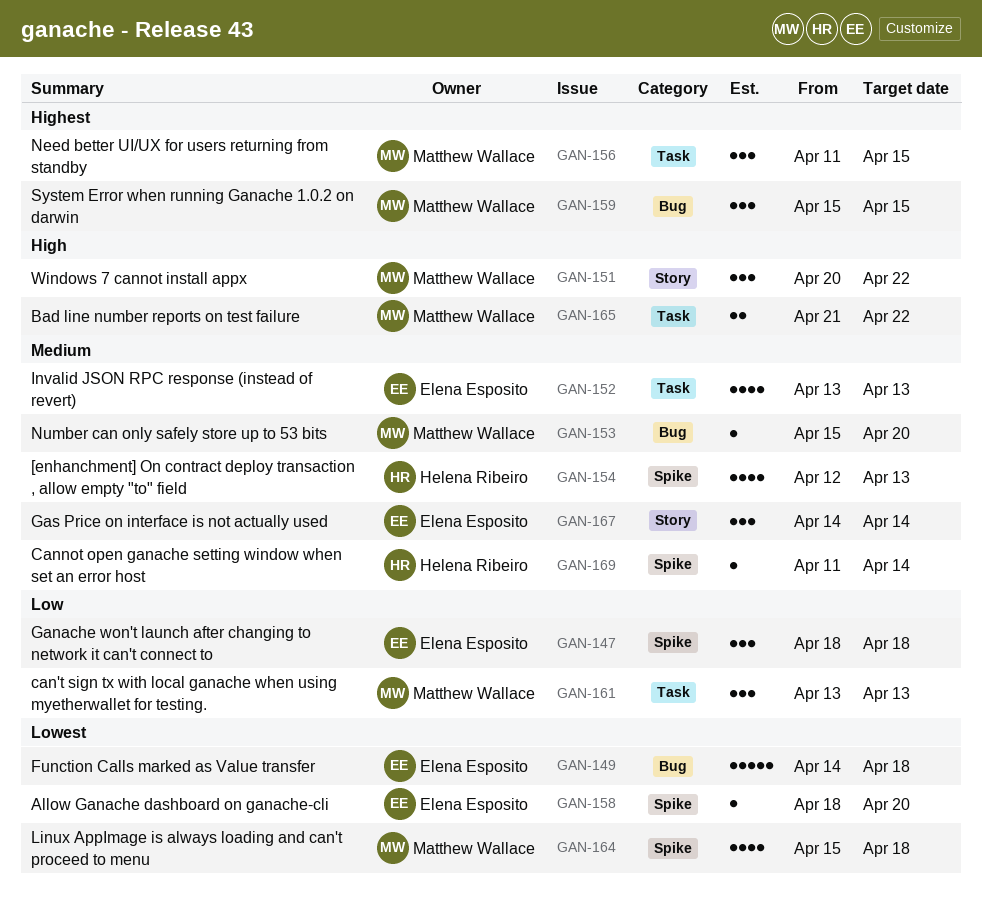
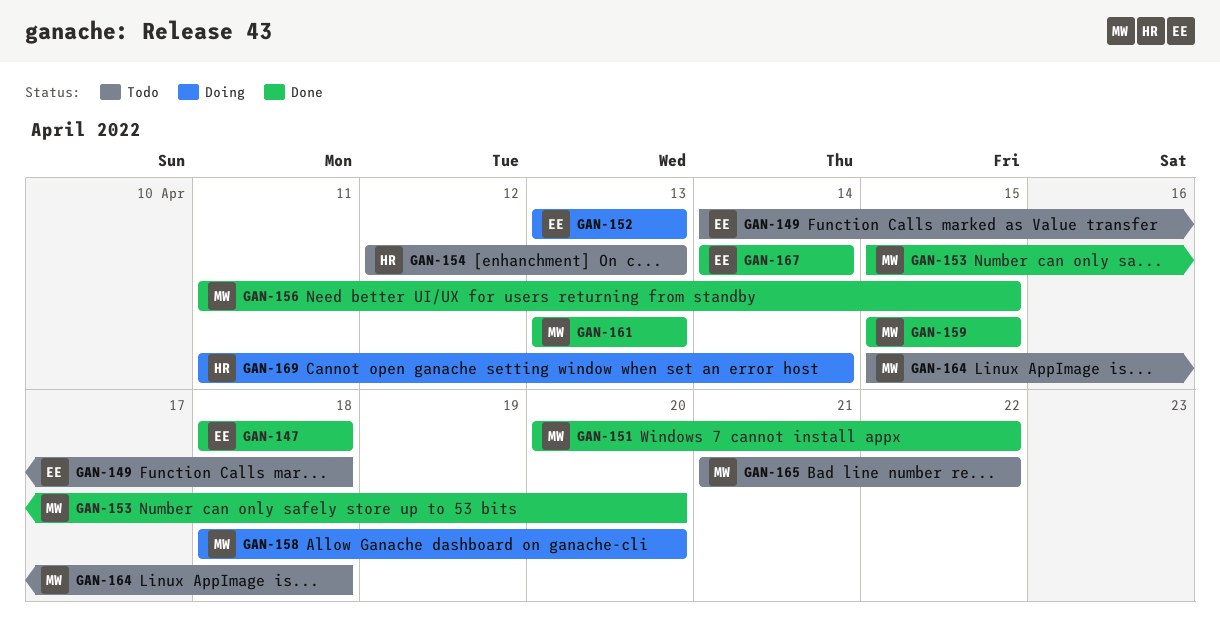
GAN-158, owner: Elena Esposito -> Matthew Wallace

